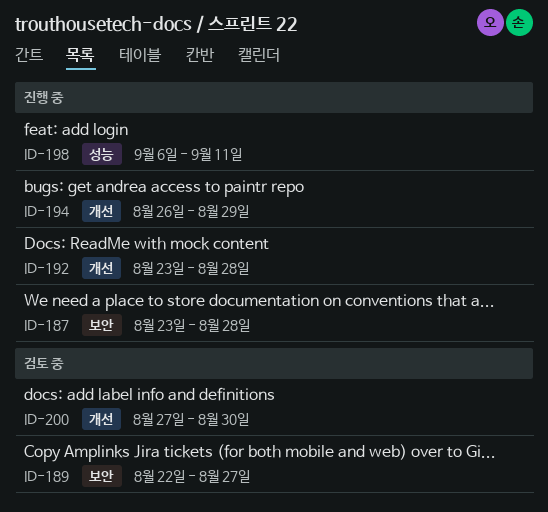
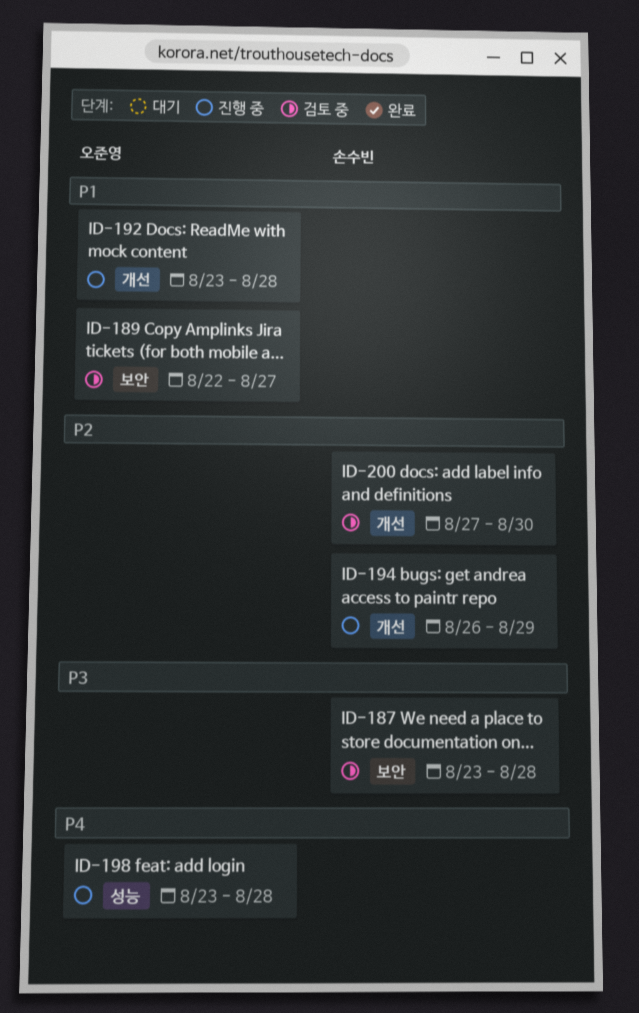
ID-187, status: 진행 중 -> 검토 중
ID-198, start: Sep 6 -> Aug 23
ID-198, due: Sep 11 -> Aug 28

